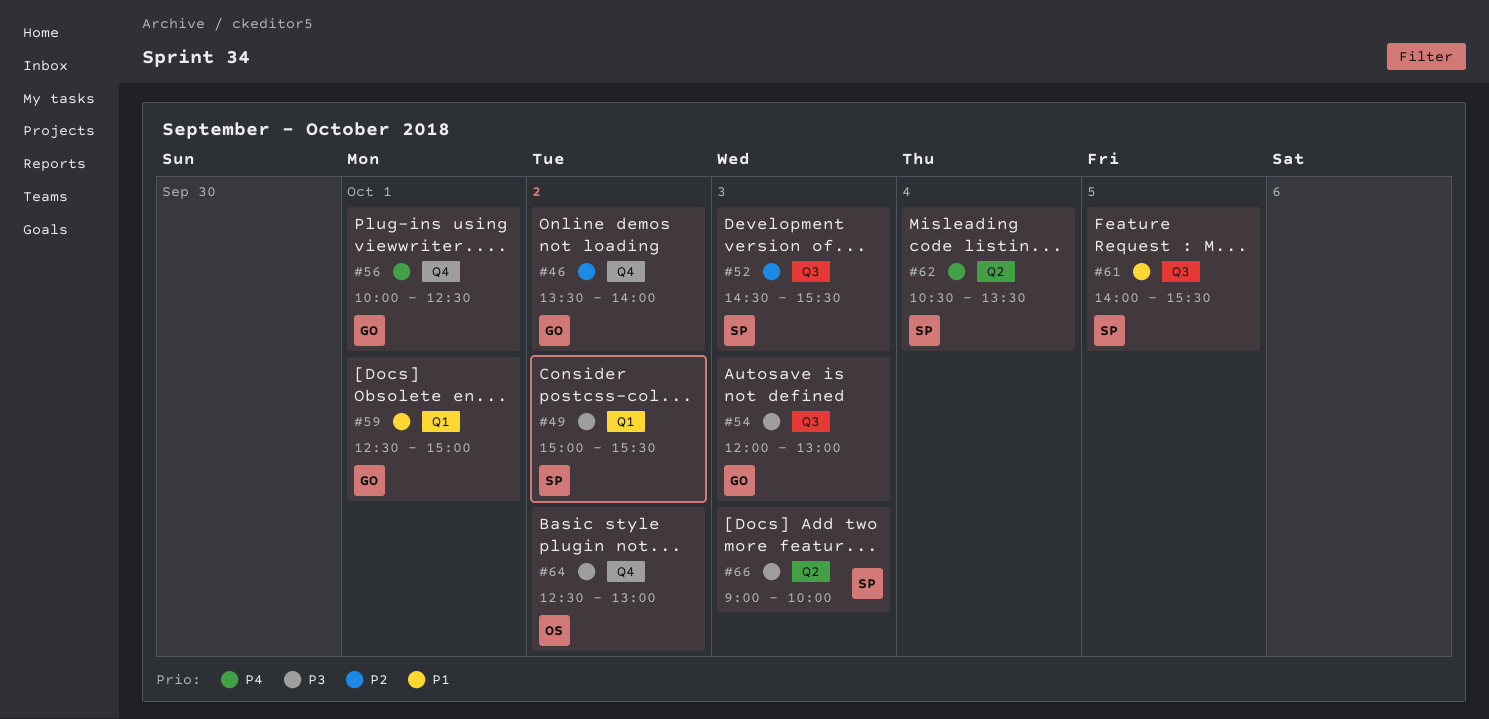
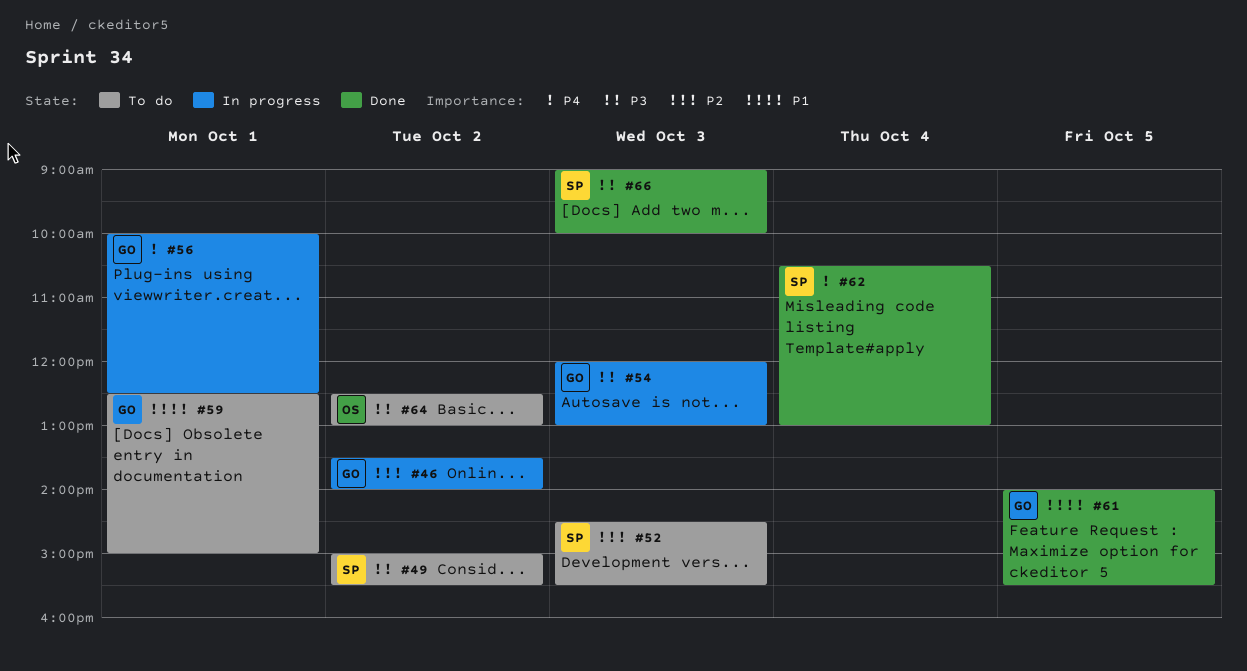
#61, owner: SP -> GO
#62, ends: 13:30 -> 13:00

